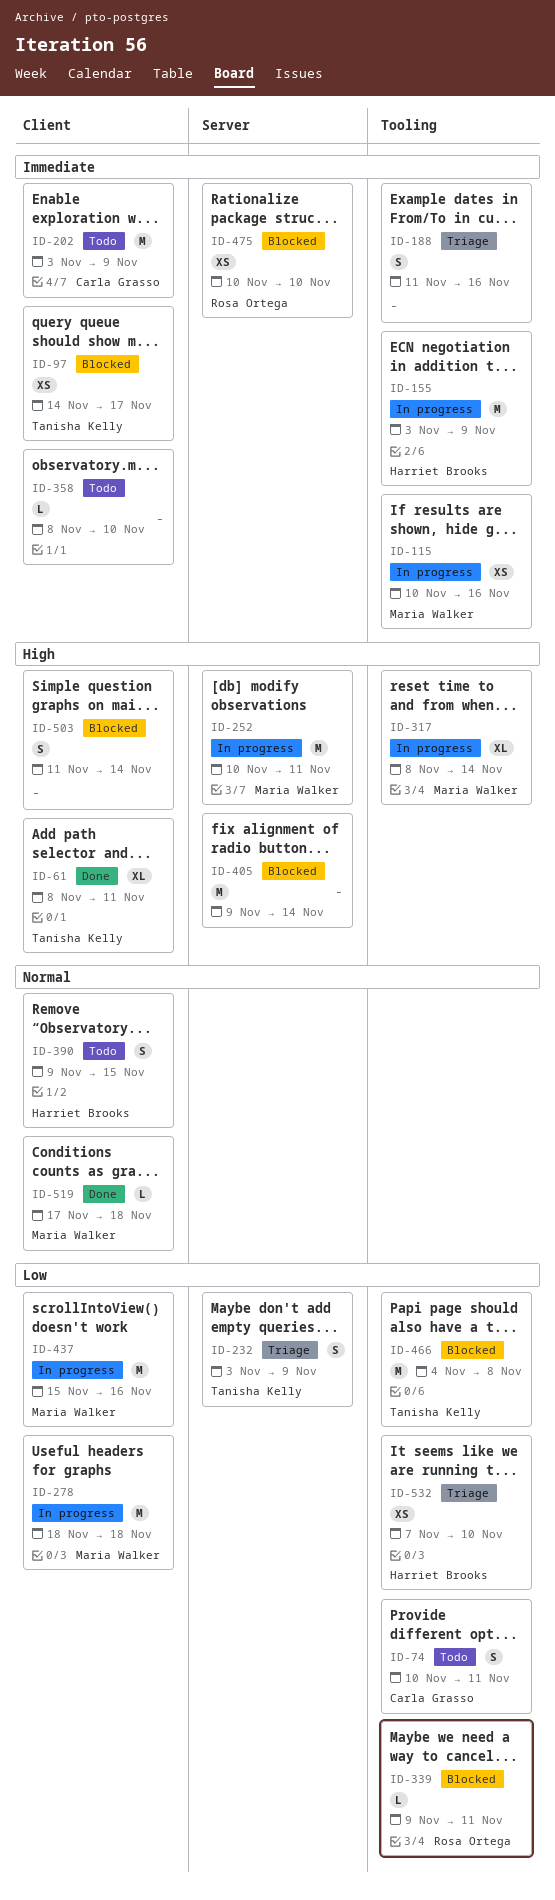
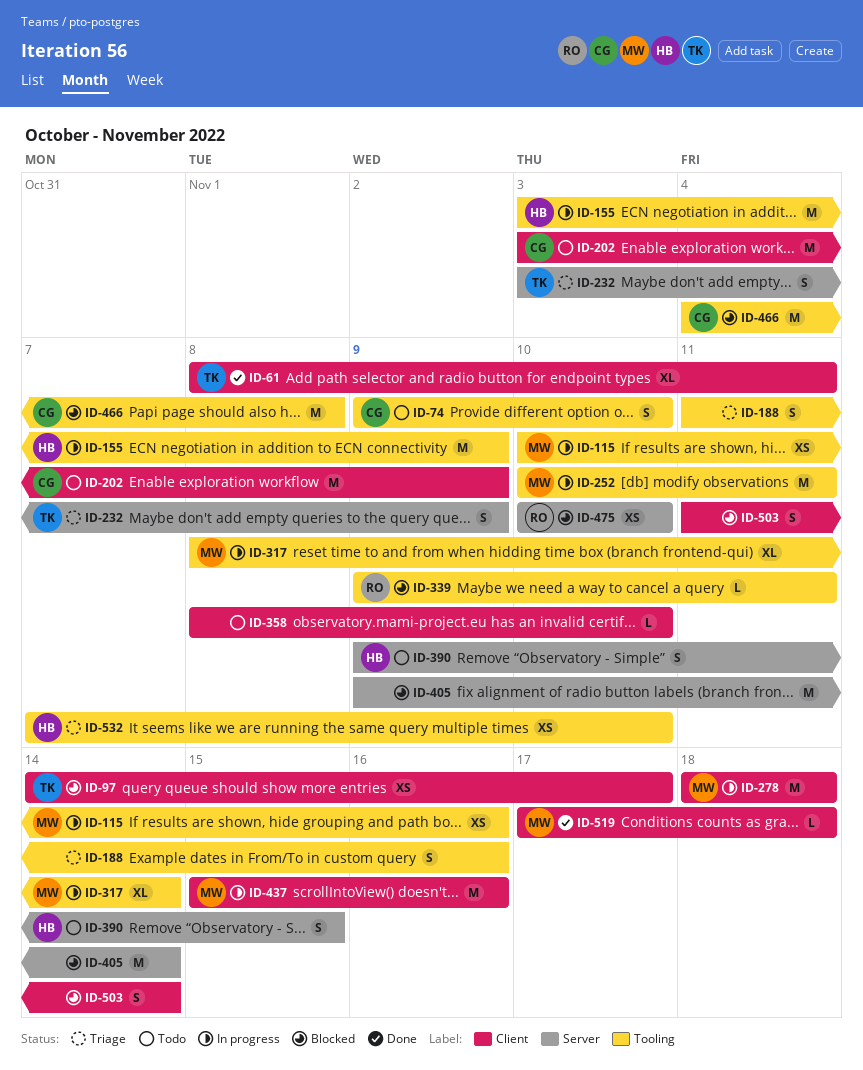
ID-74, start: Nov 10 -> Nov 9
ID-74, due: Nov 11 -> Nov 10
ID-252, label: Server -> Tooling
ID-390, label: Client -> Server
ID-466, owner: Tanisha Kelly -> Carla Grasso

